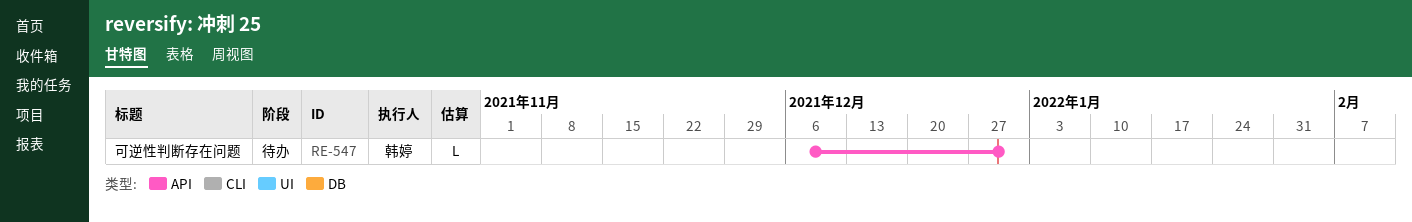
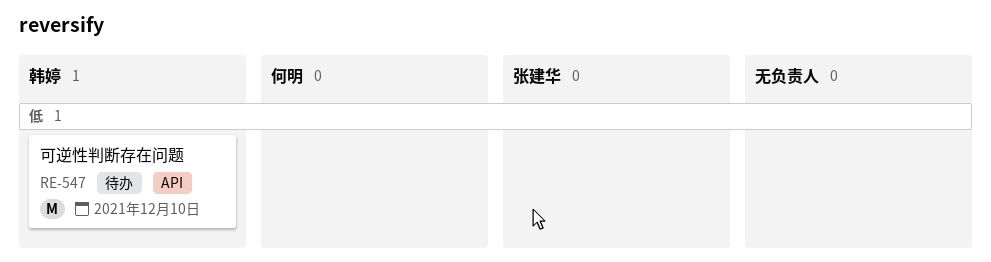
RE-547, estimate: L -> M
RE-547, due: Dec 31 -> Dec 10

